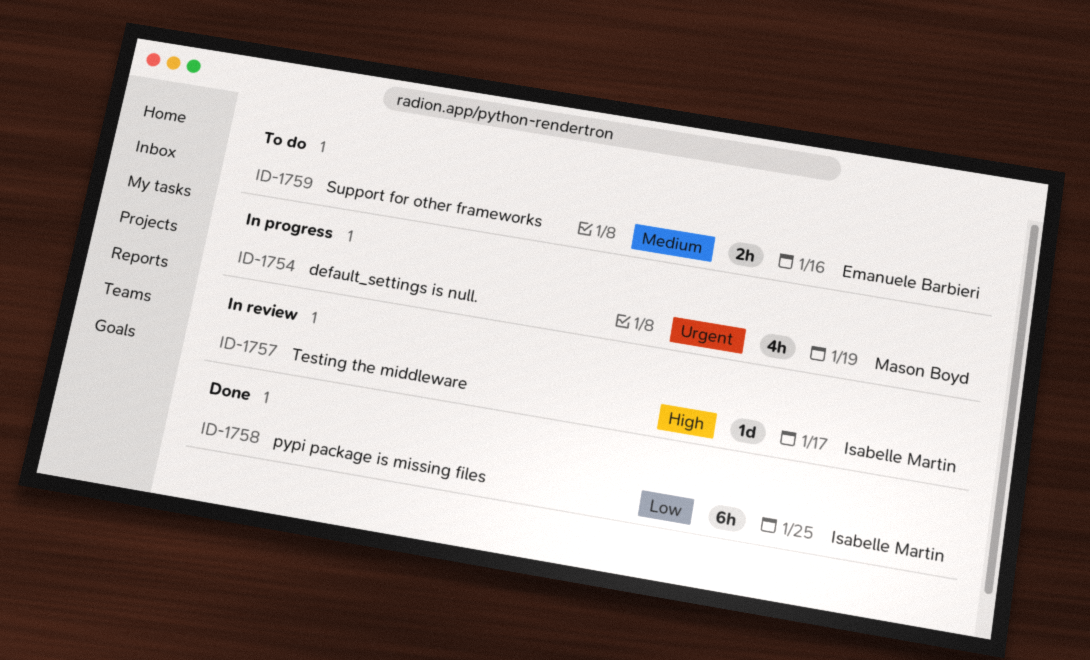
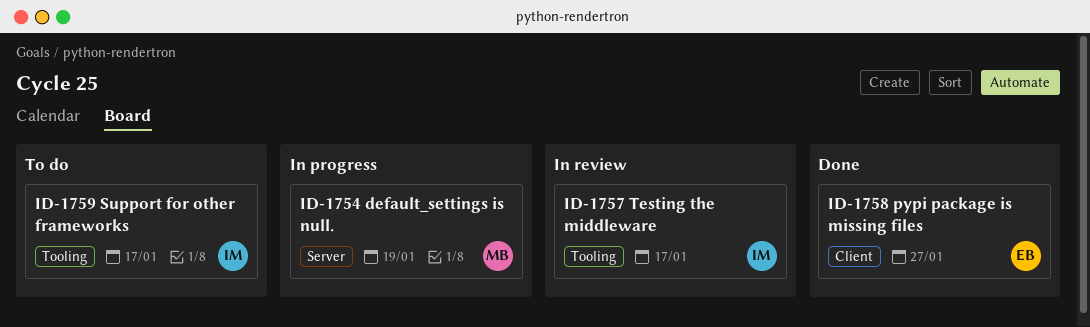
ID-1758, owner: Isabelle Martin -> Emanuele Barbieri
ID-1758, due: Jan 25 -> Jan 27
ID-1759, owner: Emanuele Barbieri -> Isabelle Martin
ID-1759, due: Jan 16 -> Jan 17

